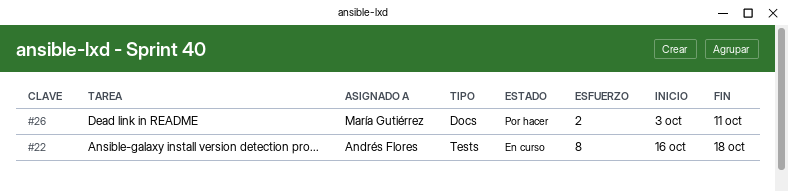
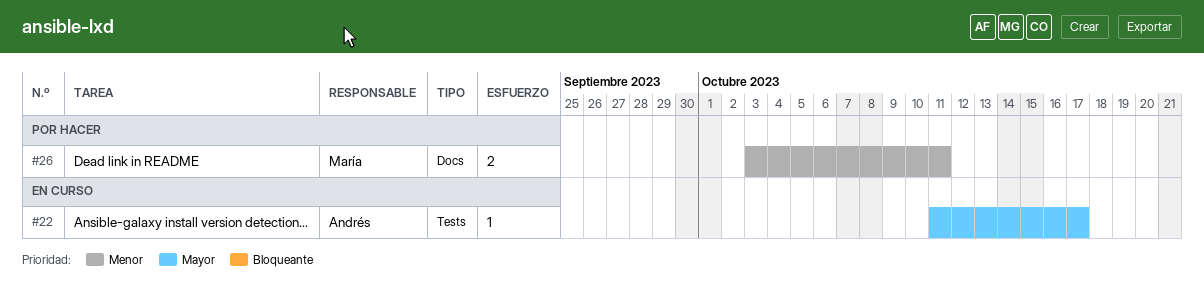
#22, estimate: 8 -> 1
#22, start: Oct 16 -> Oct 11
#22, due: Oct 18 -> Oct 17

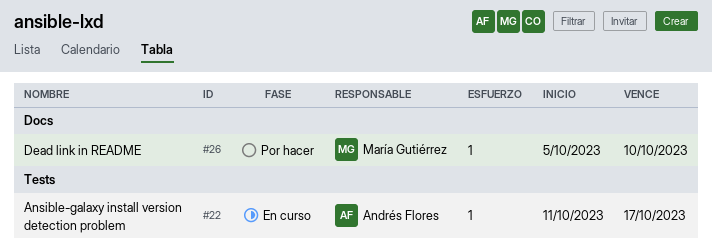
#26, estimate: 2 -> 1
#26, start: Oct 3 -> Oct 5
#26, due: Oct 11 -> Oct 10

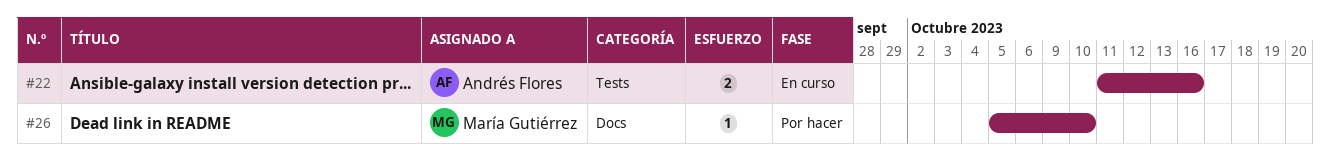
#22, estimate: 1 -> 2
#22, due: Oct 17 -> Oct 16

